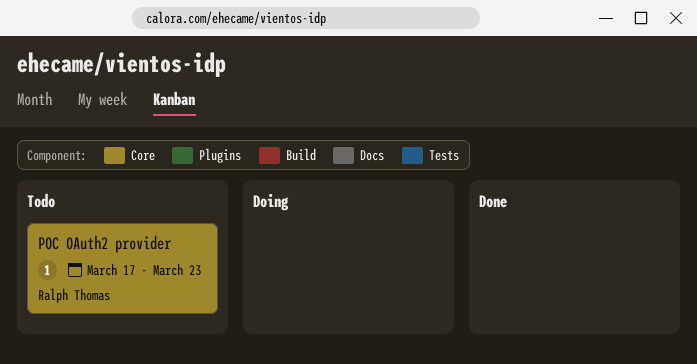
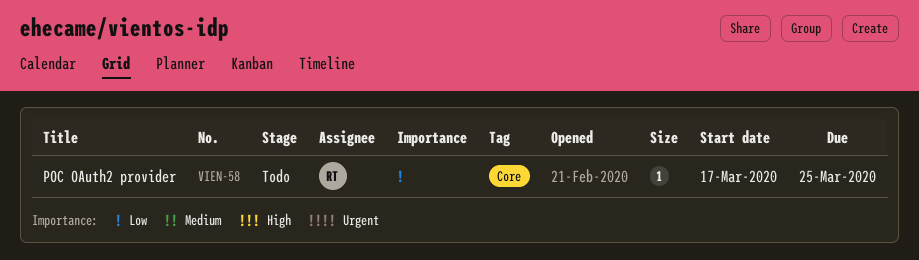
POC OAuth2 provider, due: Mar 23 -> Mar 25

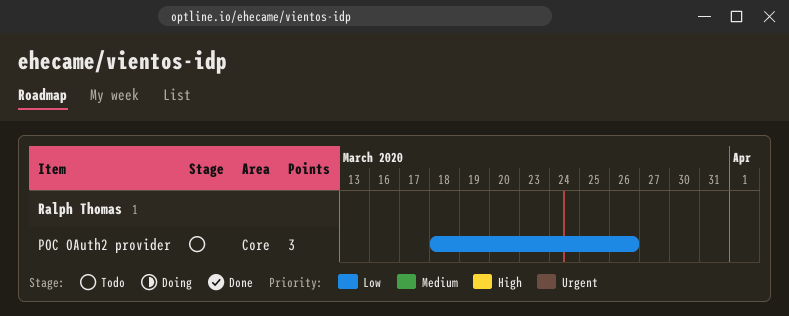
POC OAuth2 provider, estimate: 1 -> 3
POC OAuth2 provider, start: Mar 17 -> Mar 18
POC OAuth2 provider, due: Mar 25 -> Mar 26

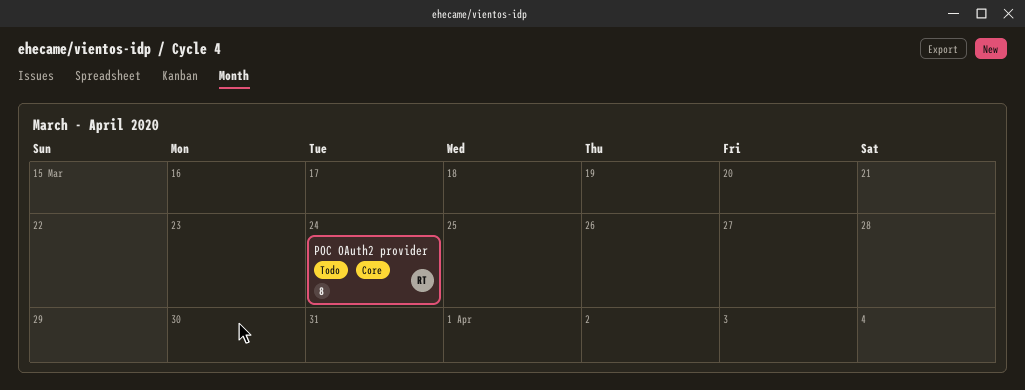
POC OAuth2 provider, estimate: 3 -> 8
POC OAuth2 provider, due: Mar 26 -> Mar 24

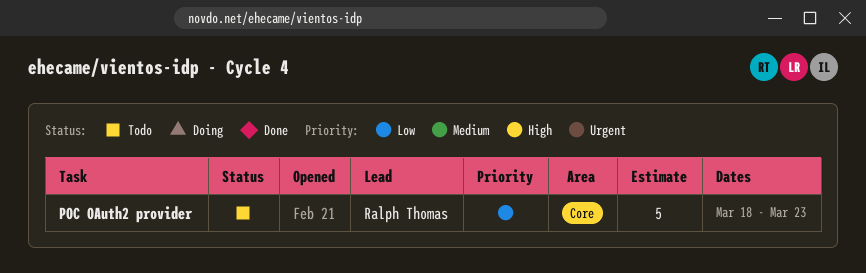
POC OAuth2 provider, estimate: 8 -> 5
POC OAuth2 provider, due: Mar 24 -> Mar 23

